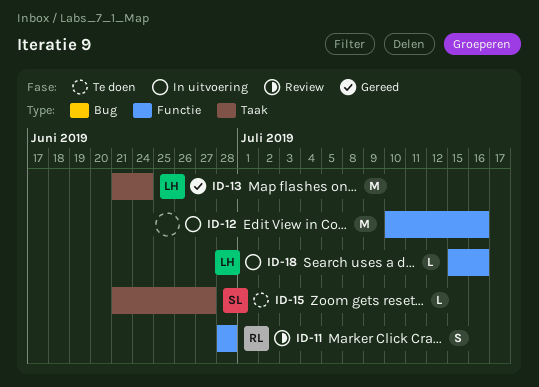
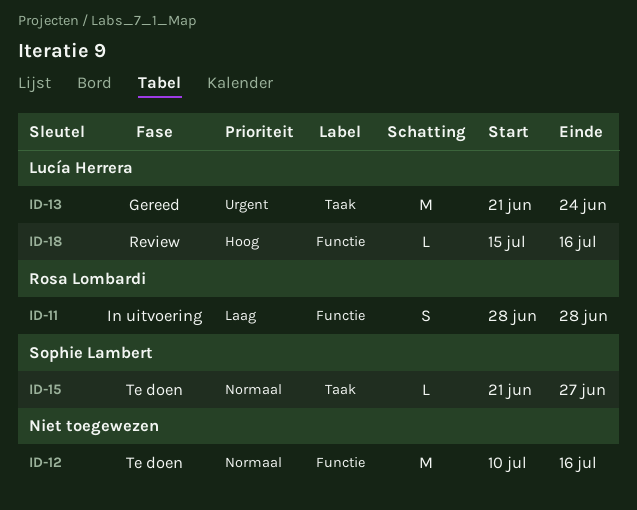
ID-11, status: Review -> In uitvoering
ID-12, status: In uitvoering -> Te doen
ID-18, status: In uitvoering -> Review

